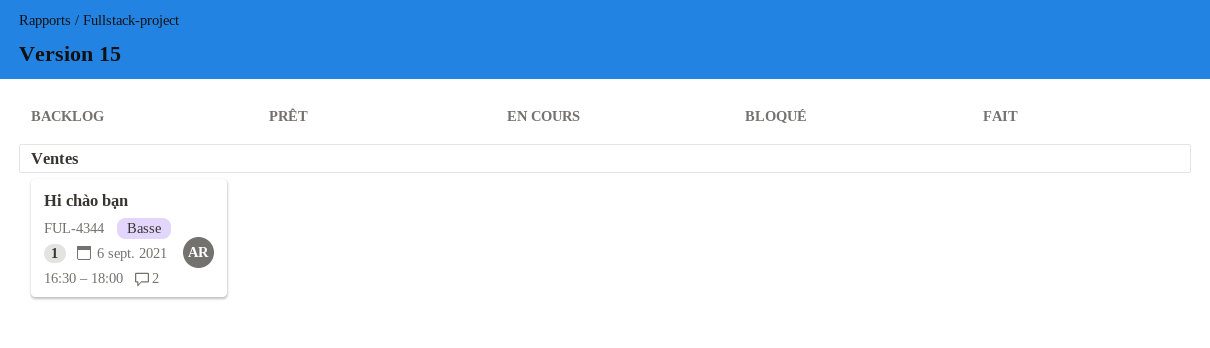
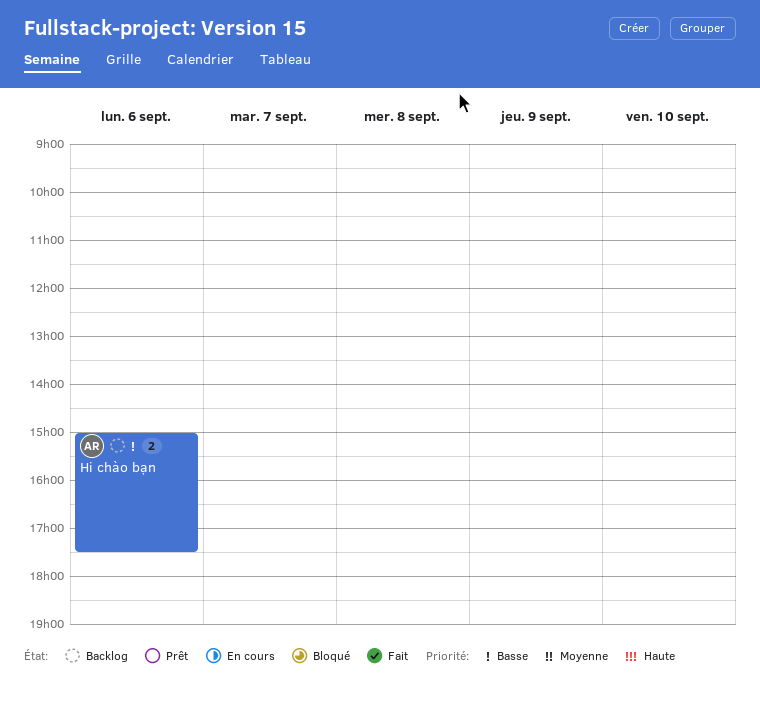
Hi chào bạn, estimate: 1 -> 2
Hi chào bạn, begins: 16:30 -> 15:00
Hi chào bạn, ends: 18:00 -> 17:30

